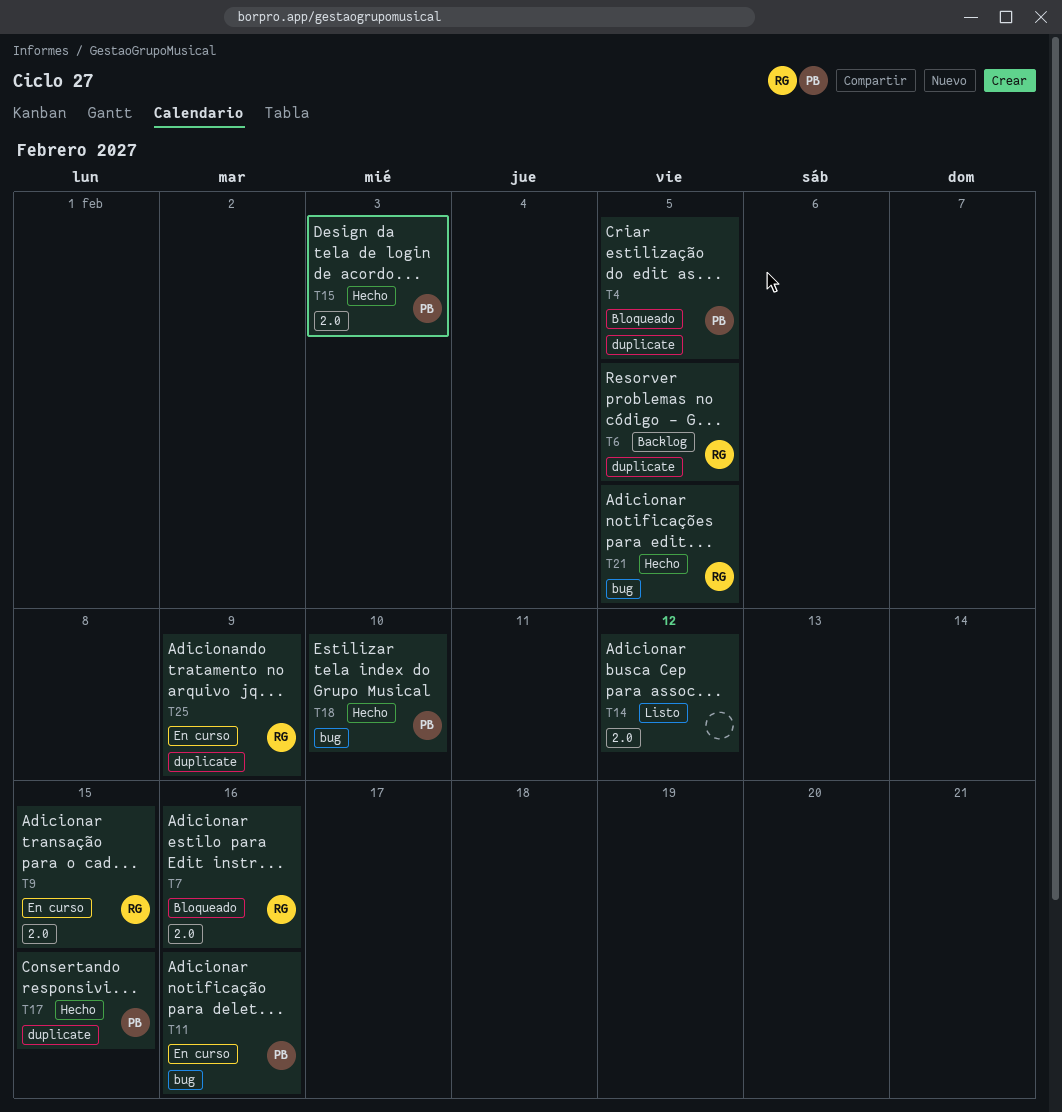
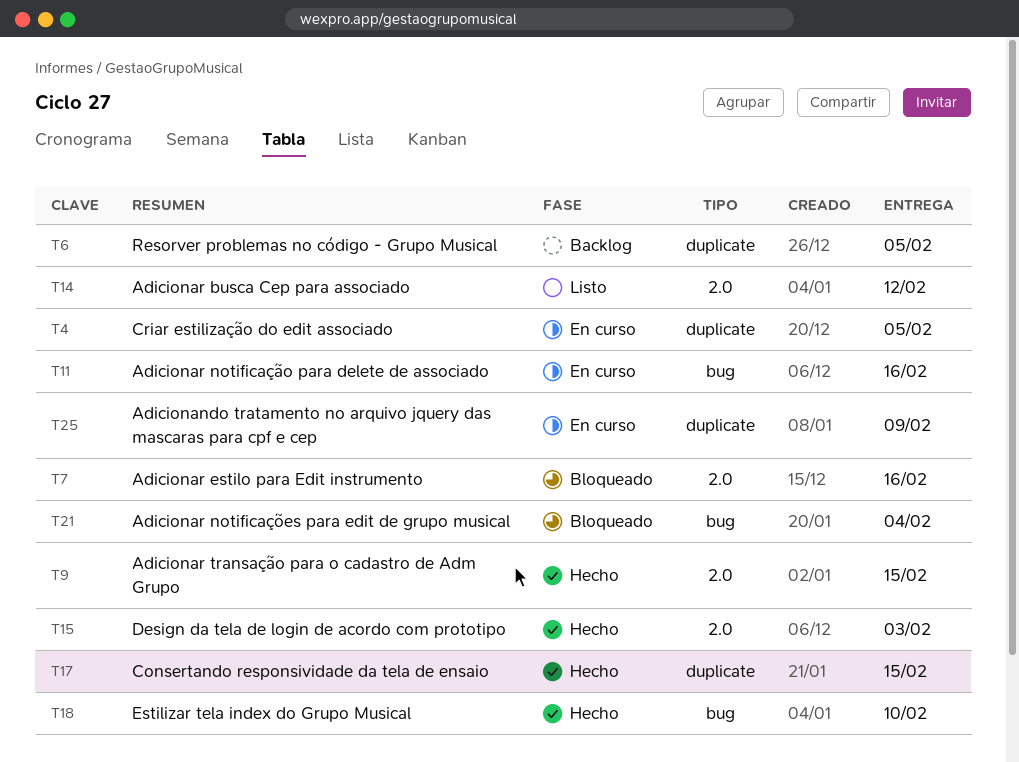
T4, status: Bloqueado -> En curso
T9, status: En curso -> Hecho
T21, status: Hecho -> Bloqueado
T21, due: Feb 5 -> Feb 4

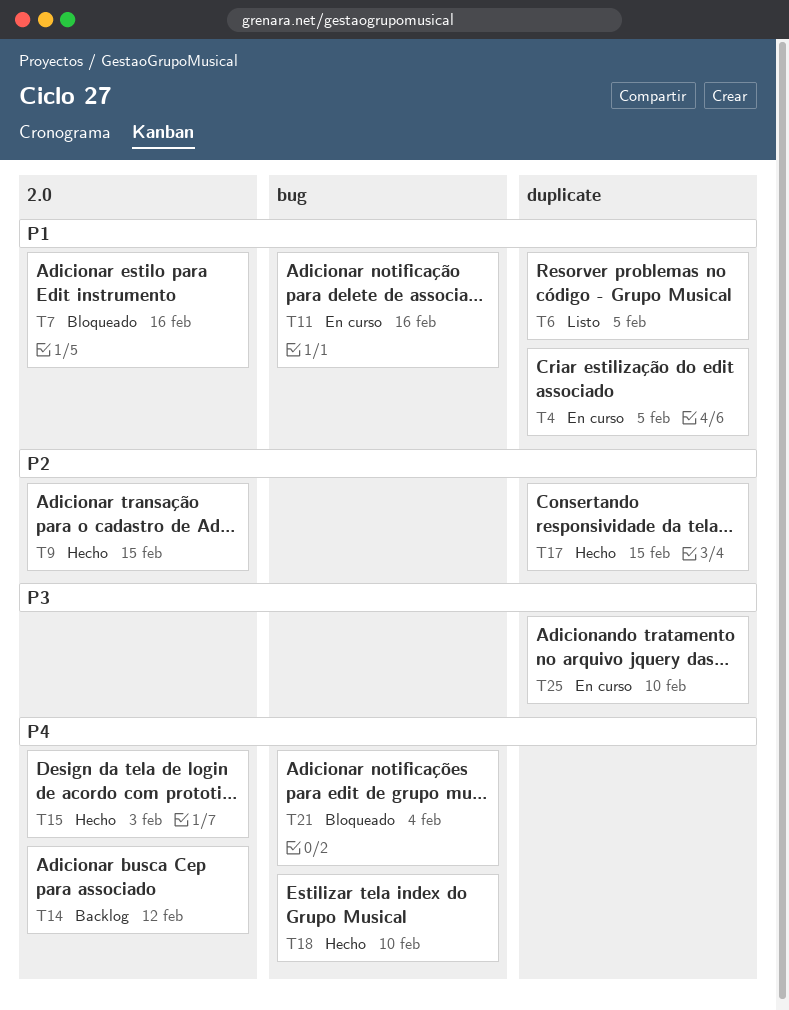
T6, status: Backlog -> Listo
T14, status: Listo -> Backlog
T25, due: Feb 9 -> Feb 10

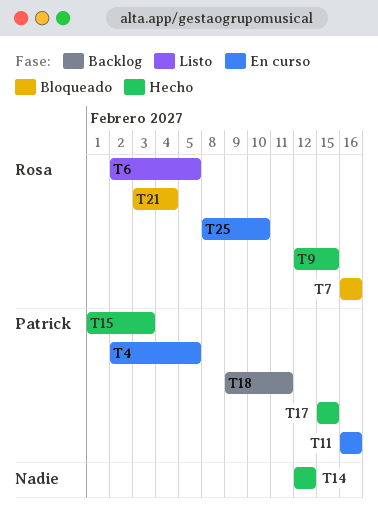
T14, status: Backlog -> Hecho
T18, status: Hecho -> Backlog
T18, due: Feb 10 -> Feb 11

